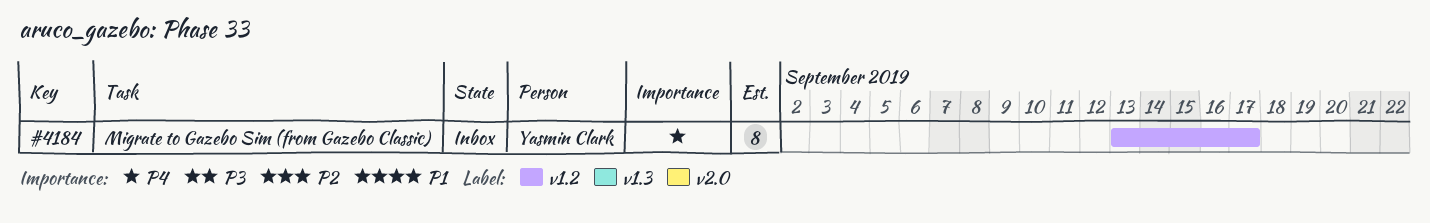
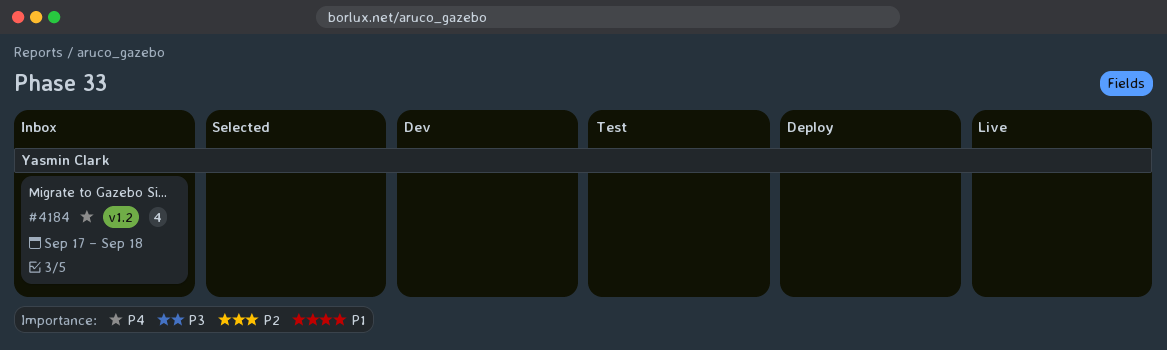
#4184, estimate: 8 -> 4
#4184, start: Sep 13 -> Sep 17
#4184, due: Sep 17 -> Sep 18

